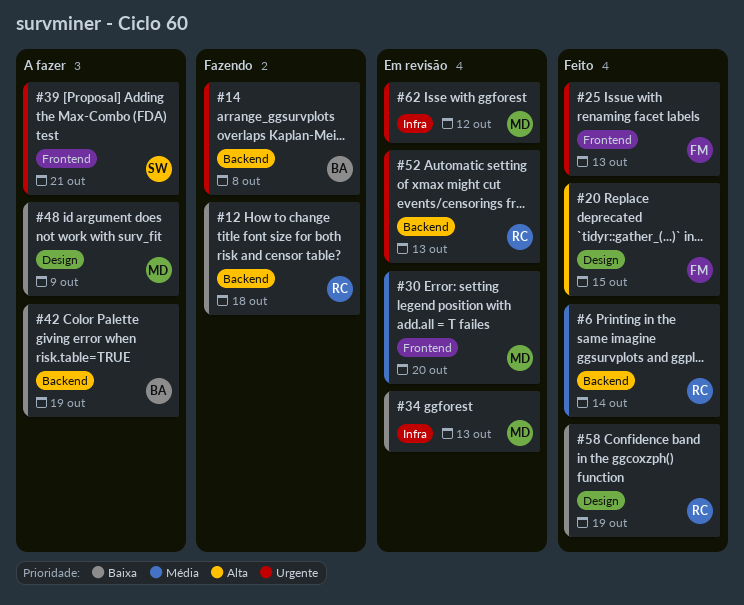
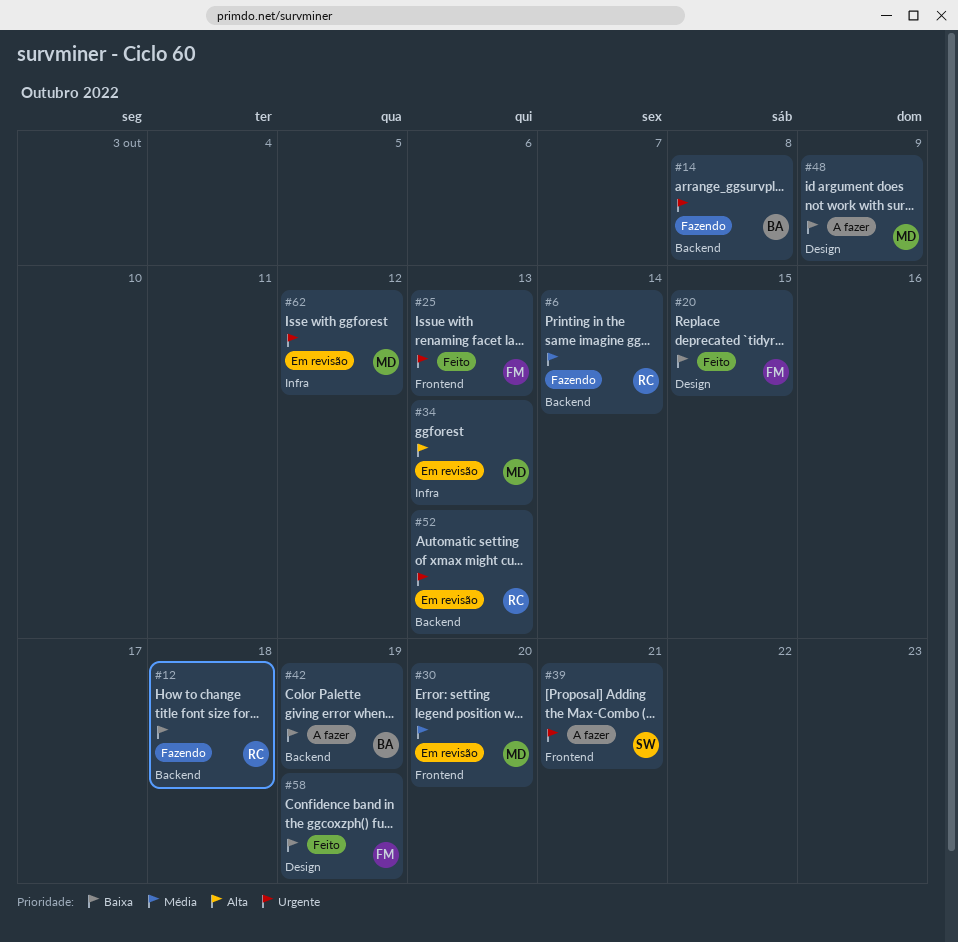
#6, status: Feito -> Fazendo
#20, priority: Alta -> Baixa
#34, priority: Baixa -> Alta
#58, owner: RC -> FM

